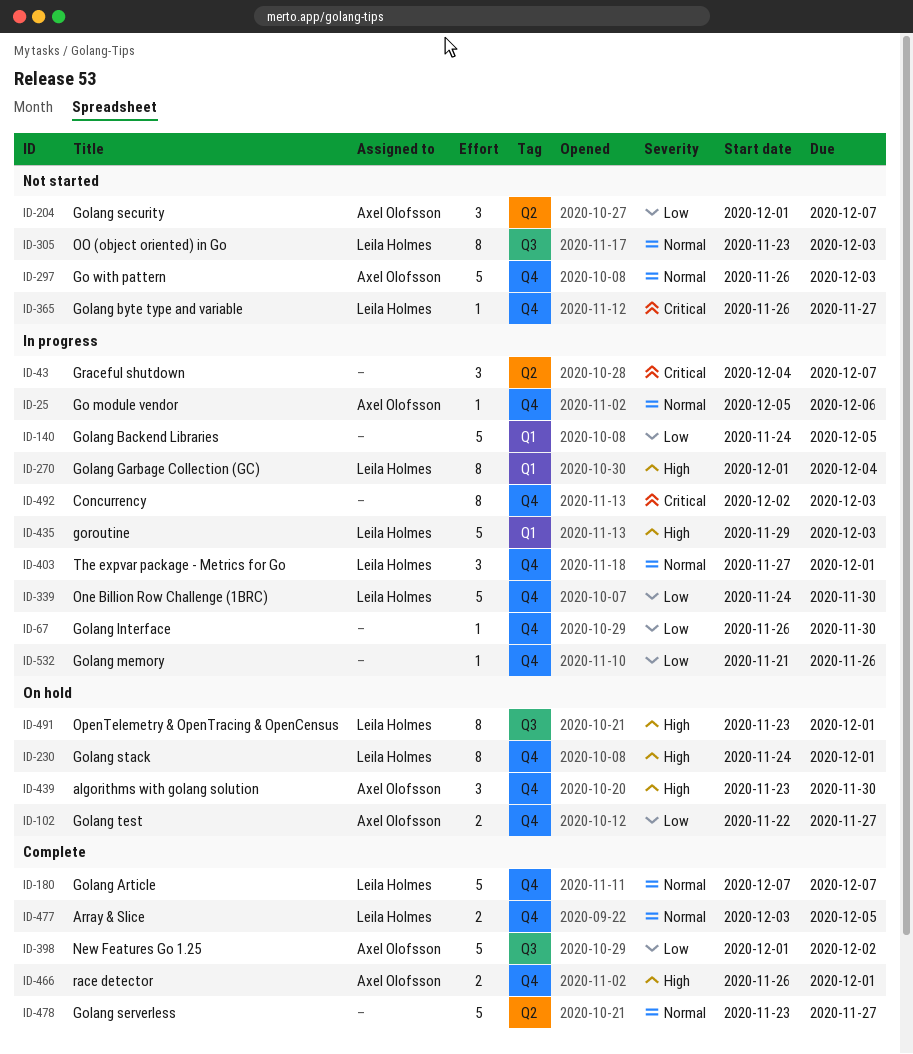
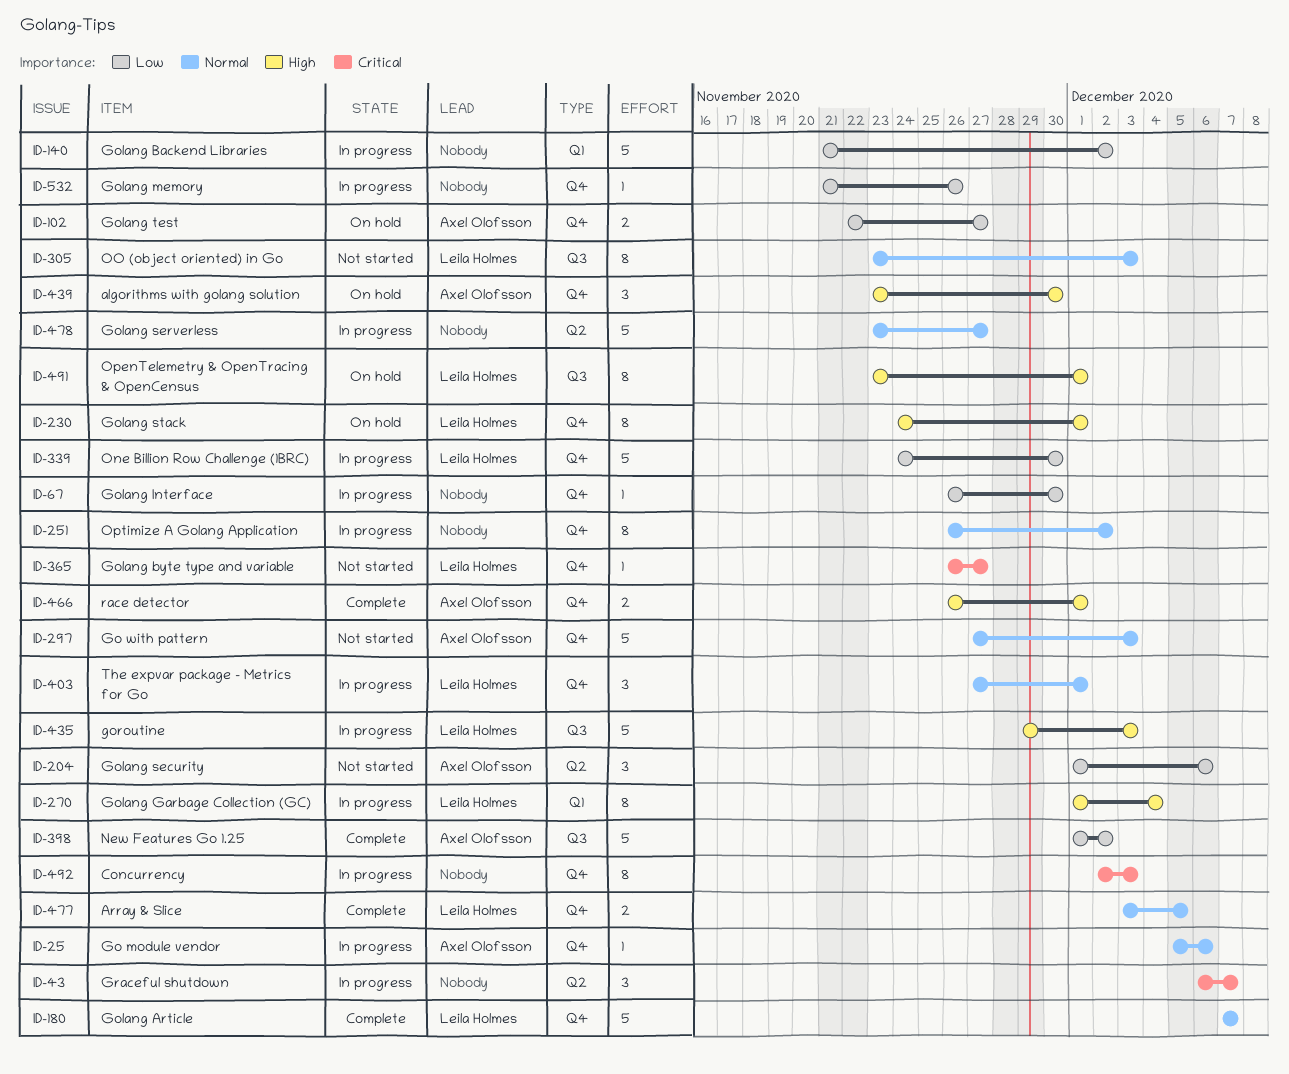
ID-43, start: Dec 4 -> Dec 6
ID-140, start: Nov 24 -> Nov 21
ID-140, due: Dec 5 -> Dec 2
ID-204, due: Dec 7 -> Dec 6
ID-251: none -> present
ID-297, start: Nov 26 -> Nov 27
ID-435, label: Q1 -> Q3
ID-478, status: Complete -> In progress

